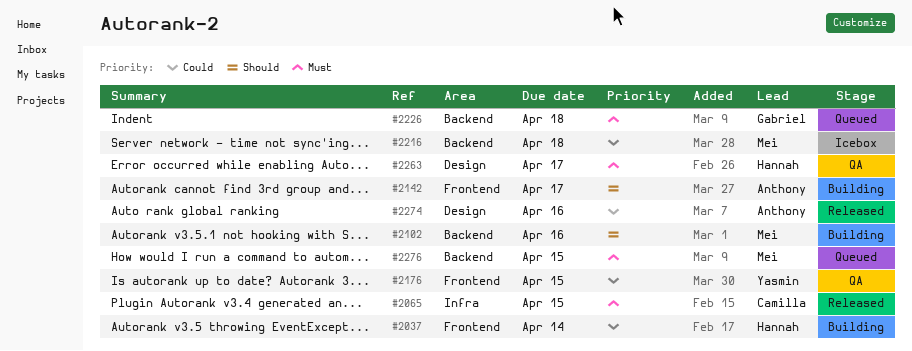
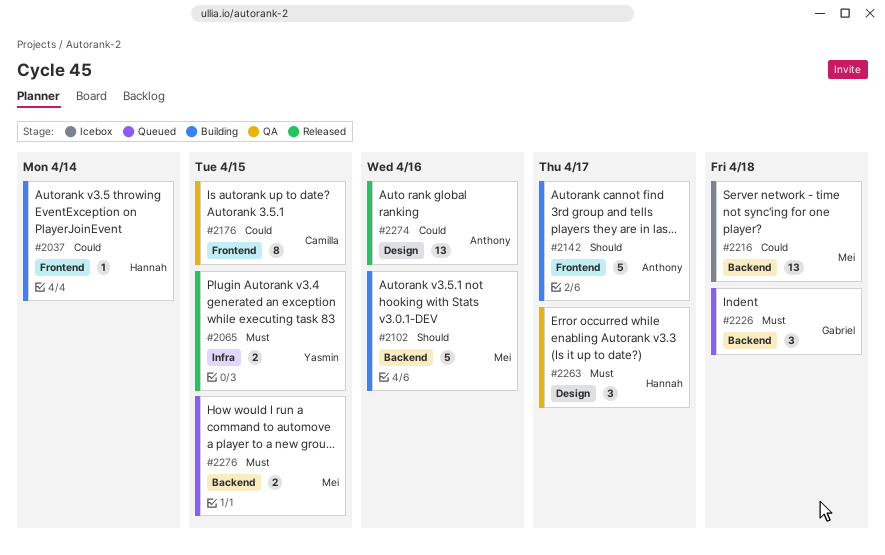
#2065, owner: Camilla -> Yasmin
#2176, owner: Yasmin -> Camilla

